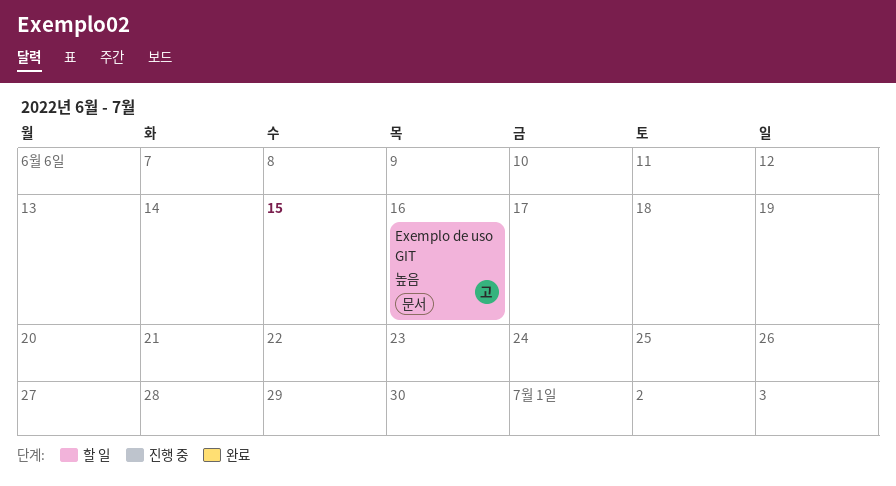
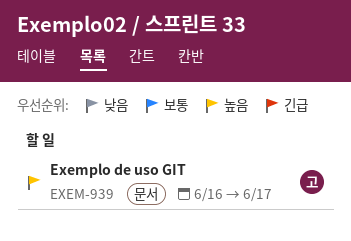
Exemplo de uso GIT, due: Jun 16 -> Jun 17

